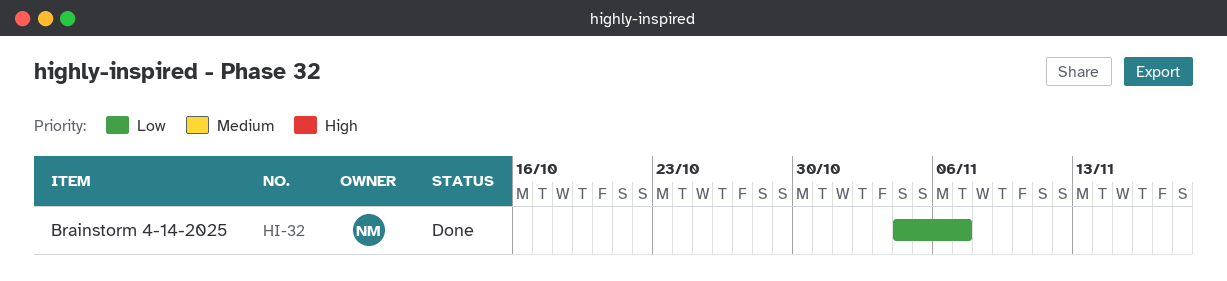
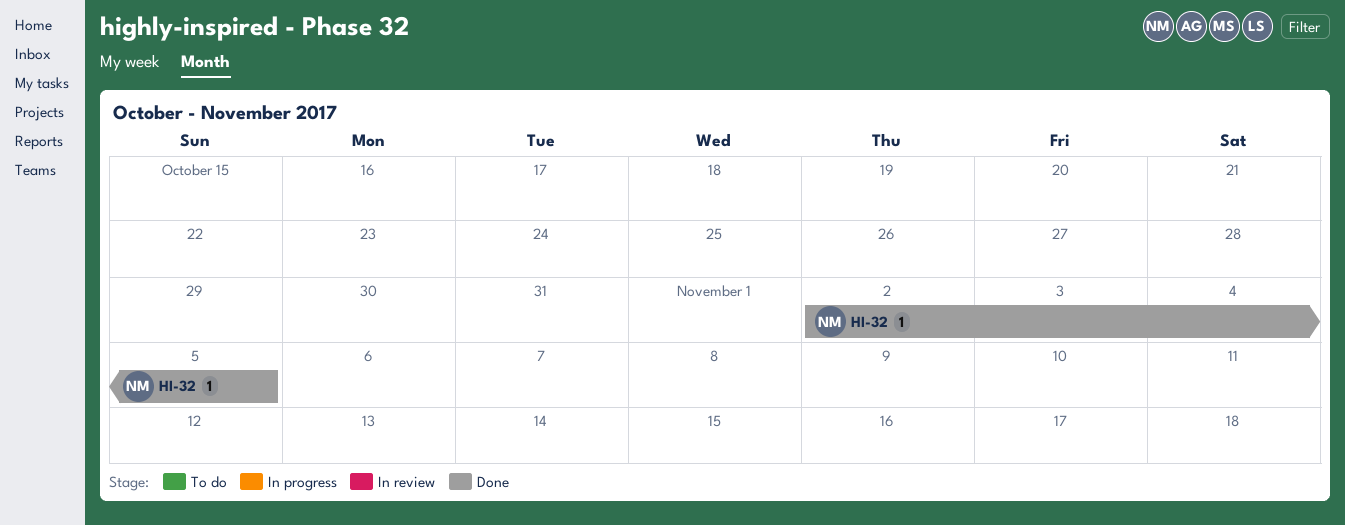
HI-32, start: Nov 4 -> Nov 2
HI-32, due: Nov 7 -> Nov 5

